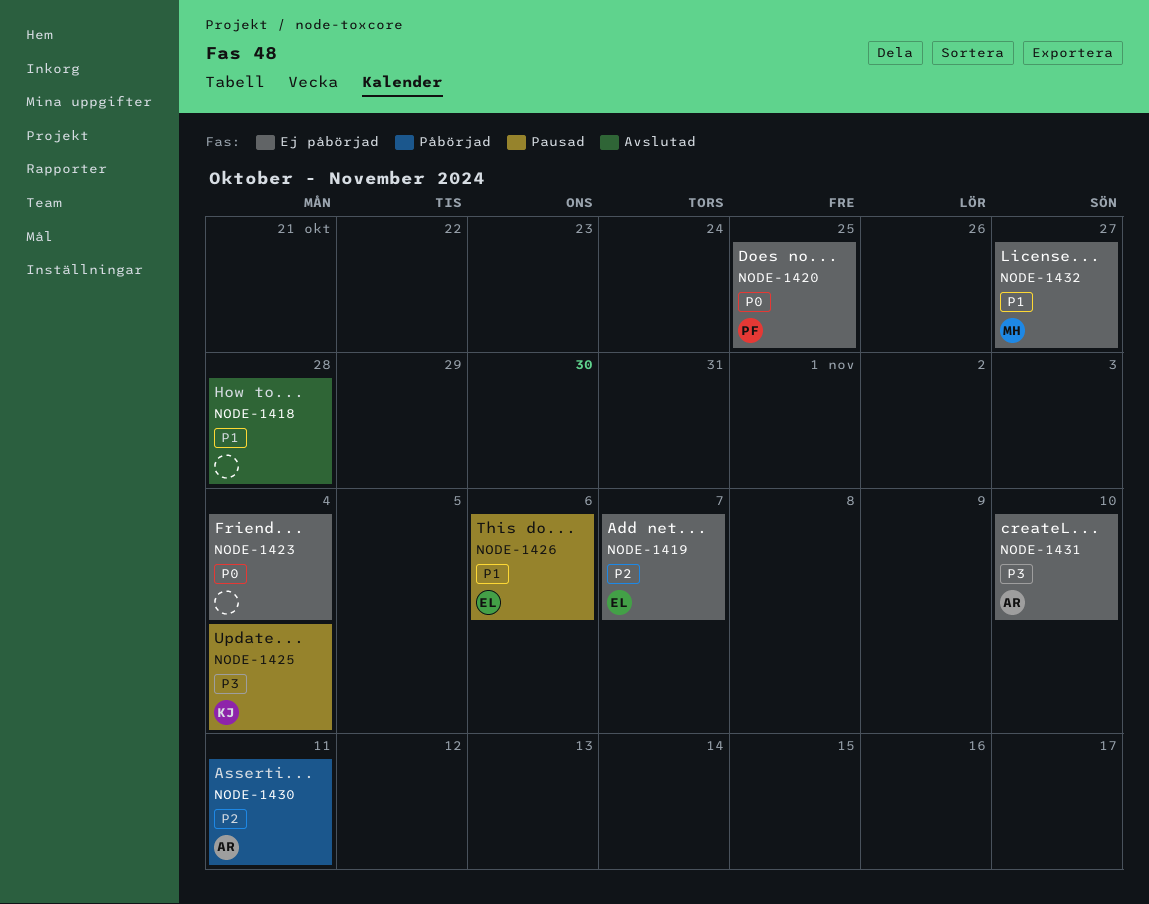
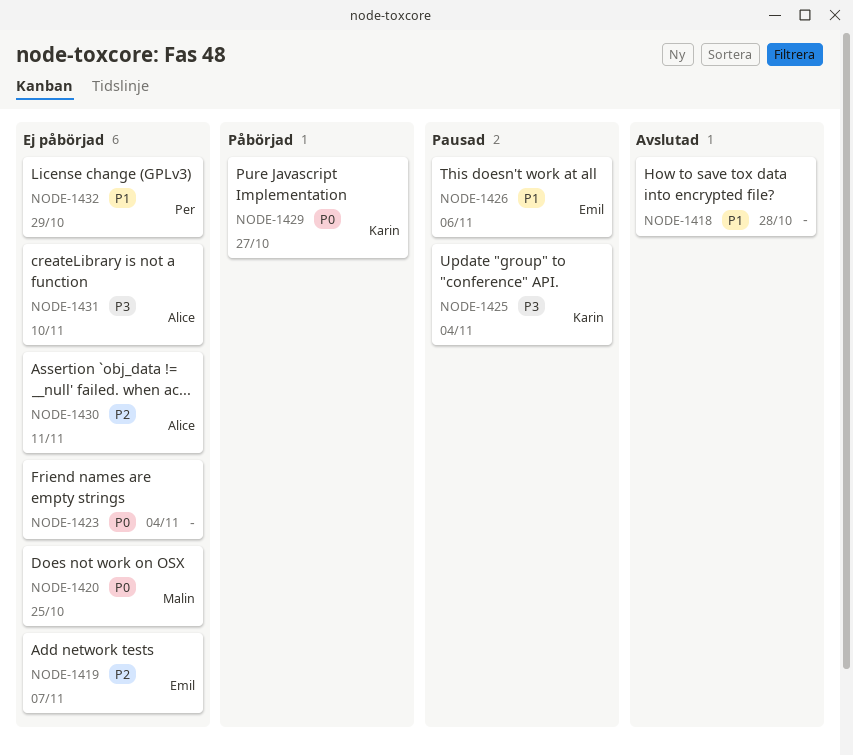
NODE-1420, owner: Per -> Malin
NODE-1429: none -> present
NODE-1430, status: Påbörjad -> Ej påbörjad
NODE-1432, owner: Malin -> Per
NODE-1432, due: Oct 27 -> Oct 29

